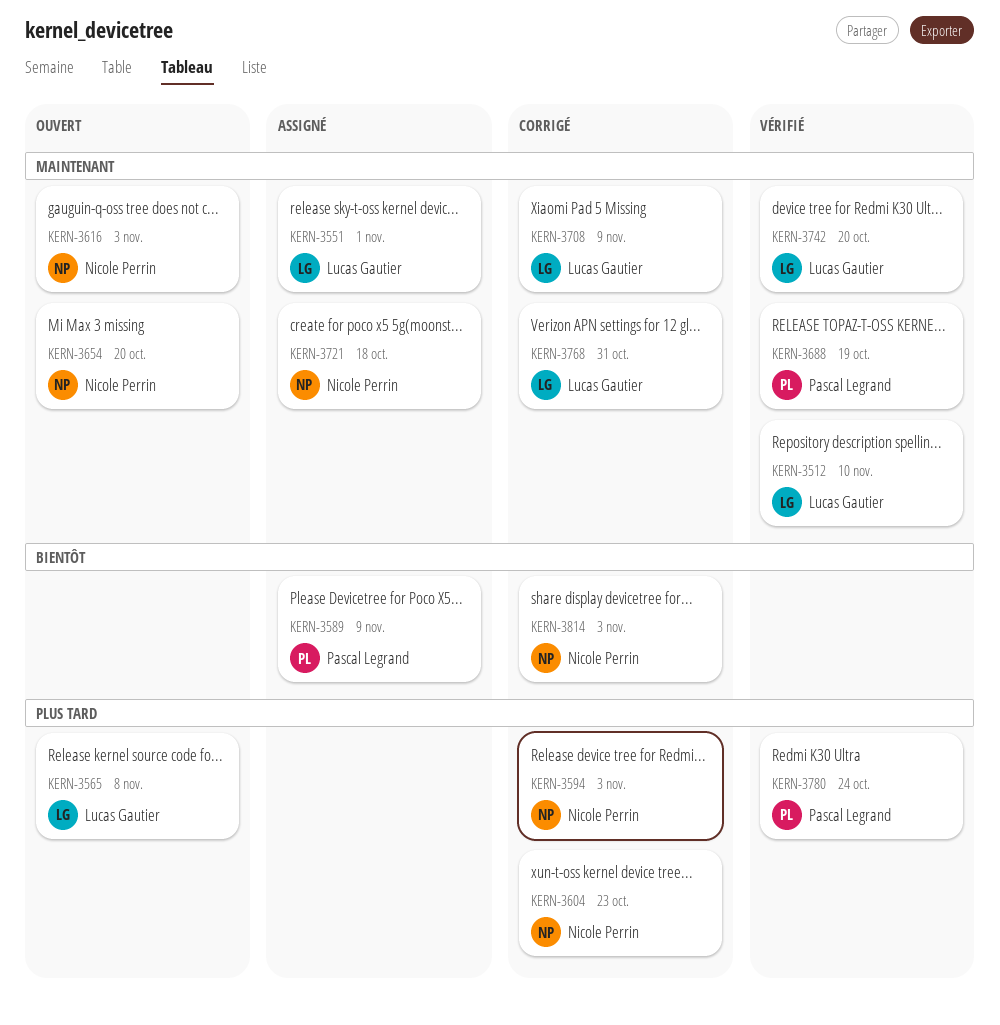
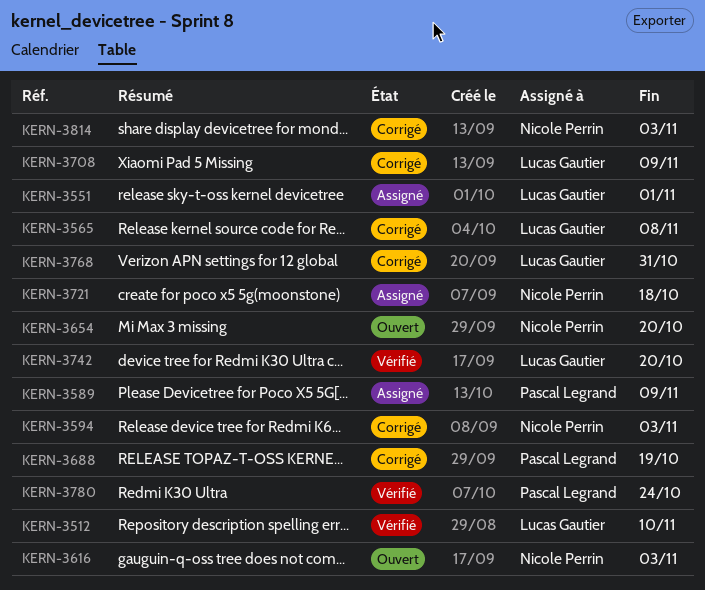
KERN-3565, status: Ouvert -> Corrigé
KERN-3604: present -> none
KERN-3688, status: Vérifié -> Corrigé

